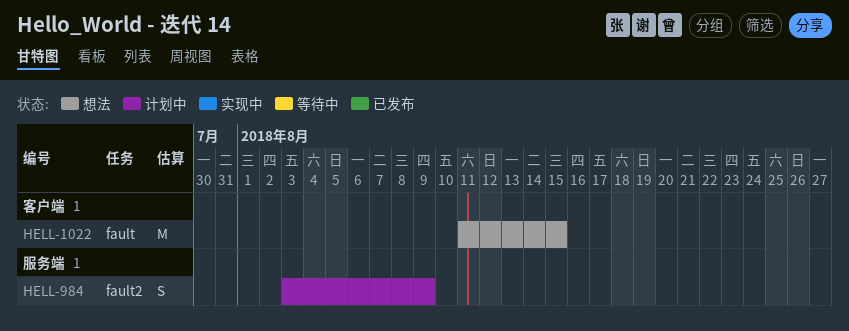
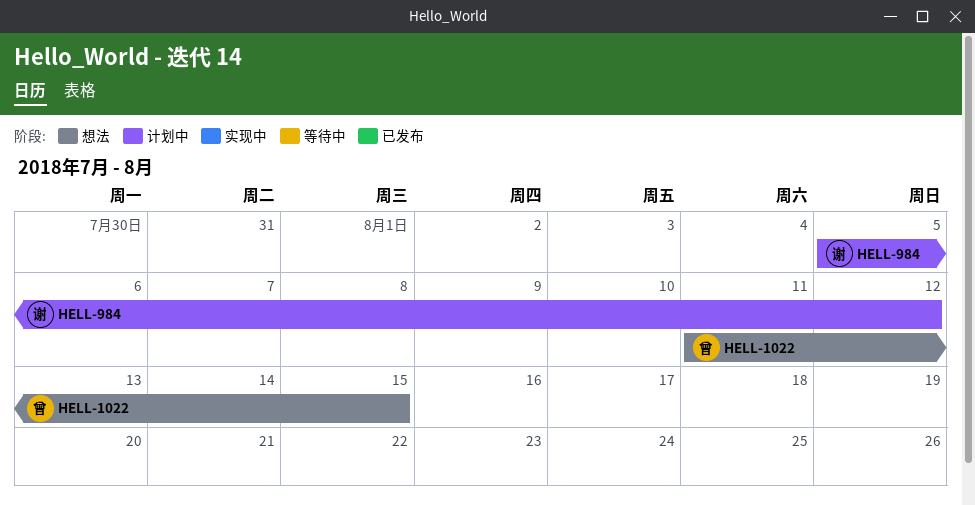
HELL-984, start: Aug 3 -> Aug 5
HELL-984, due: Aug 9 -> Aug 12

